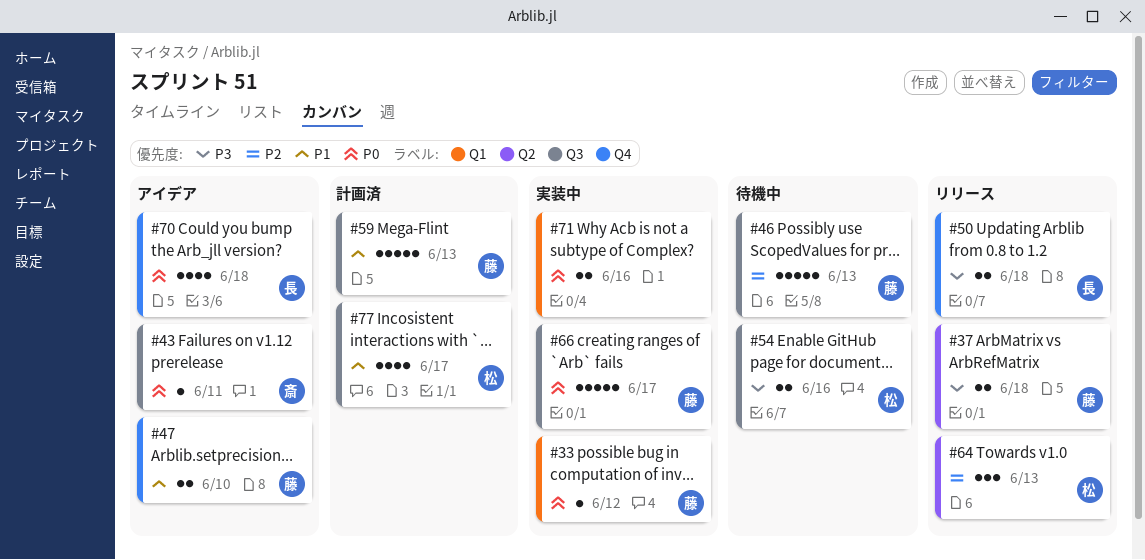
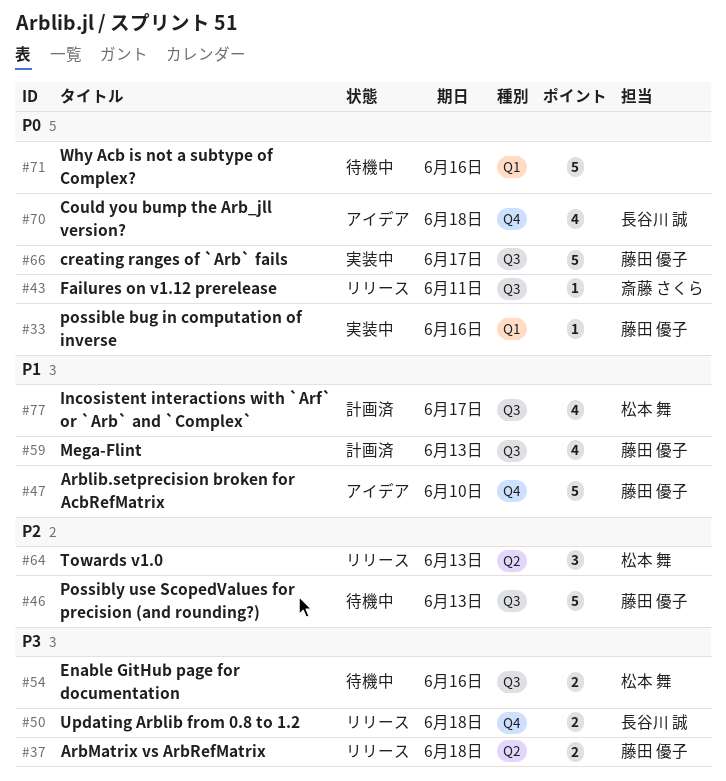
#33, due: Jun 12 -> Jun 16
#43, status: アイデア -> リリース
#47, estimate: 2 -> 5
#59, estimate: 5 -> 4
#71, status: 実装中 -> 待機中
#71, estimate: 2 -> 5

